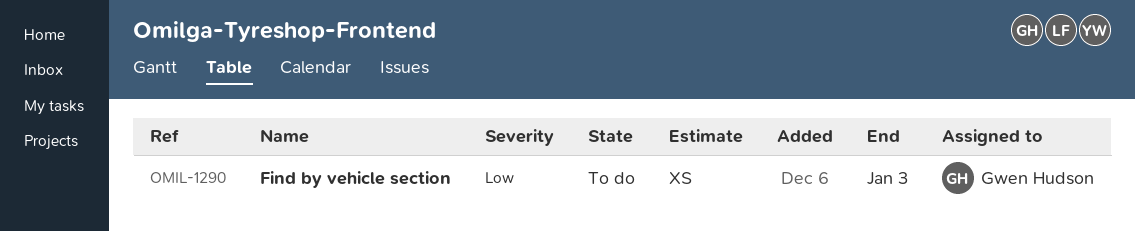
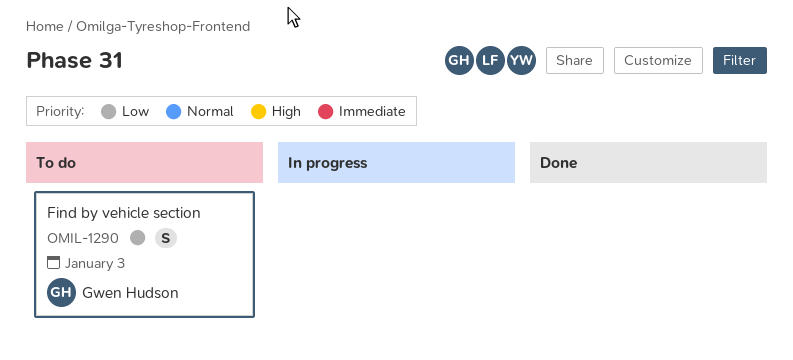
OMIL-1290, estimate: XS -> S

